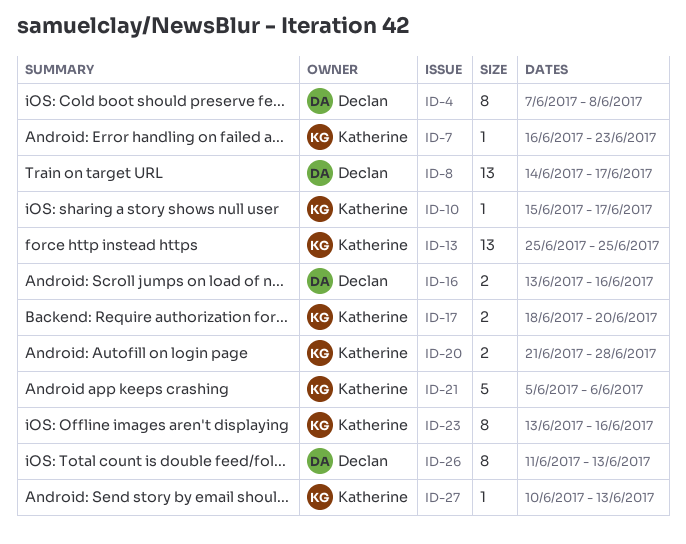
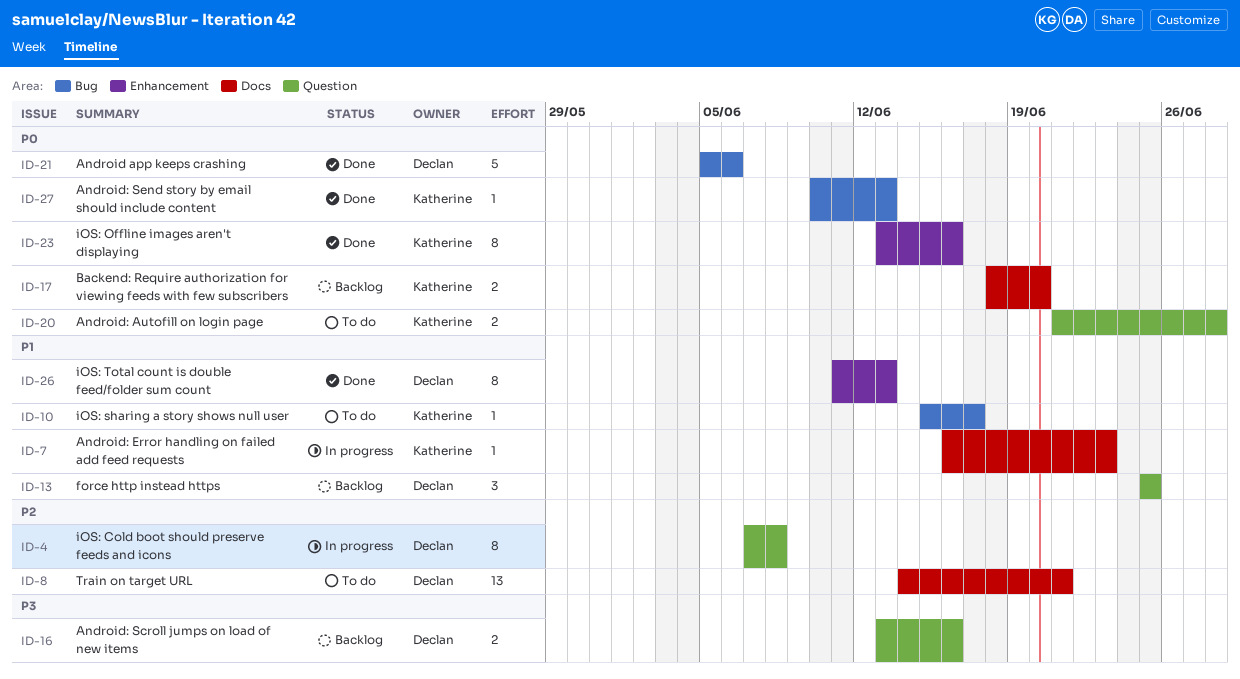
ID-8, due: Jun 17 -> Jun 21
ID-13, owner: Katherine -> Declan
ID-13, estimate: 13 -> 3
ID-21, owner: Katherine -> Declan

